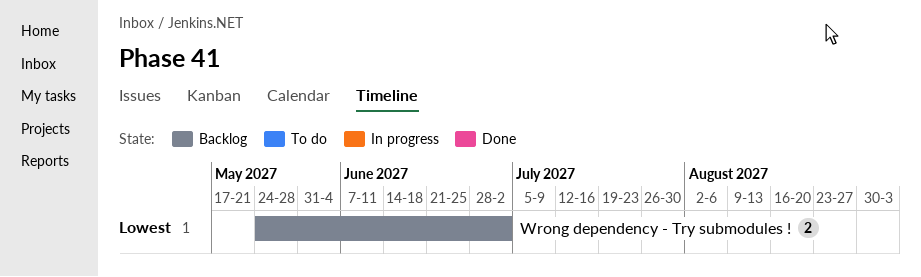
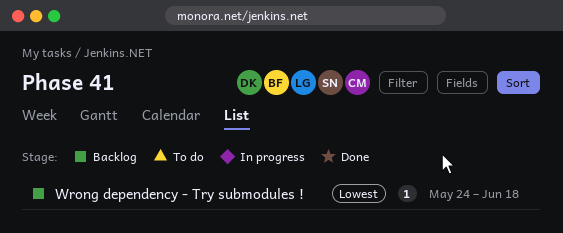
Wrong dependency - Try submodules !, estimate: 2 -> 1
Wrong dependency - Try submodules !, due: Jul 2 -> Jun 18

